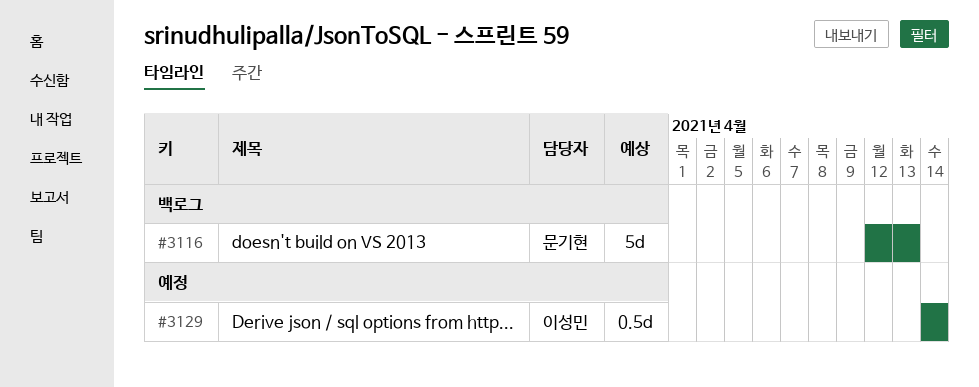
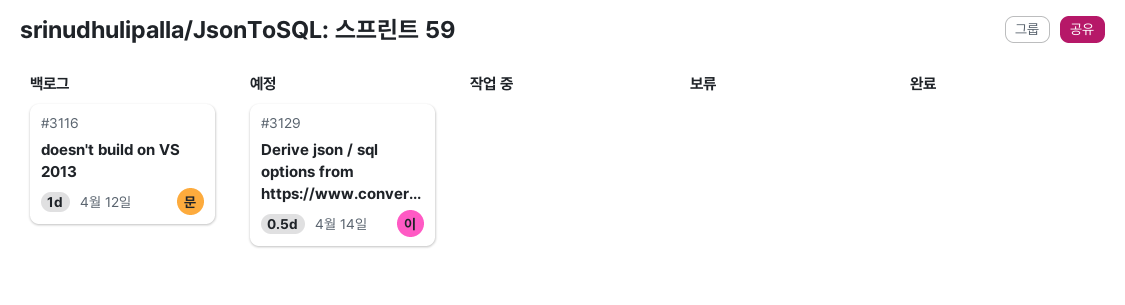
#3116, estimate: 5d -> 1d
#3116, due: Apr 13 -> Apr 12

